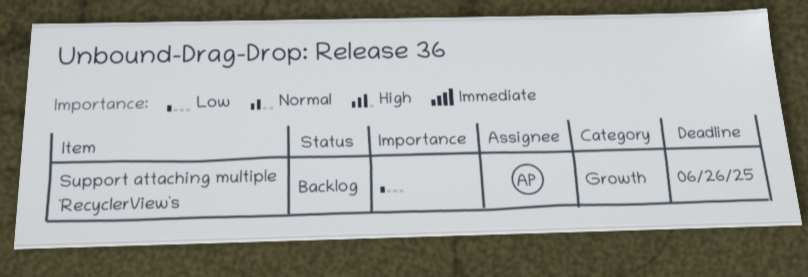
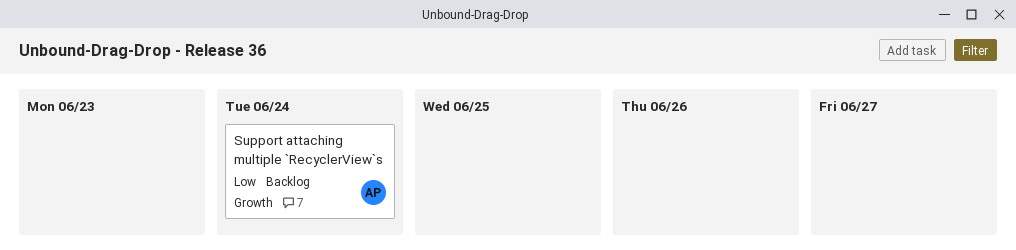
Support attaching multiple `RecyclerView`s, due: Jun 26 -> Jun 24

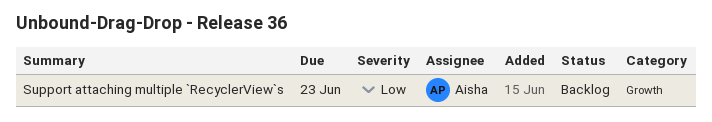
Support attaching multiple `RecyclerView`s, due: Jun 24 -> Jun 23

